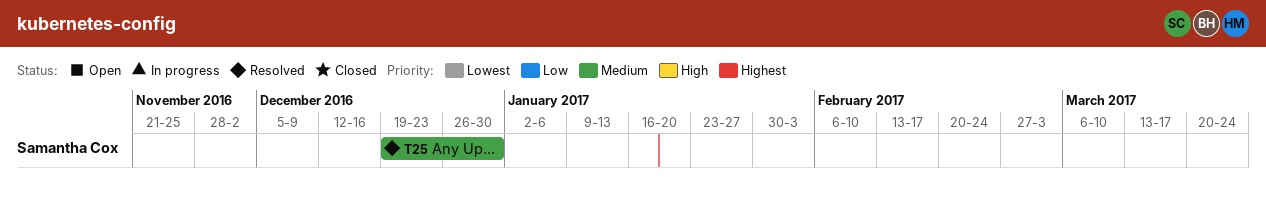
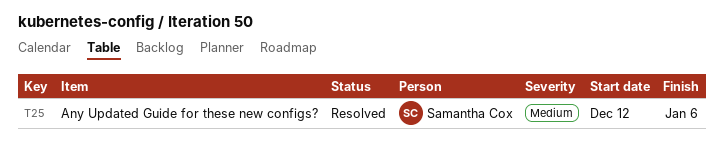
T25, start: Dec 19 -> Dec 12
T25, due: Dec 30 -> Jan 6

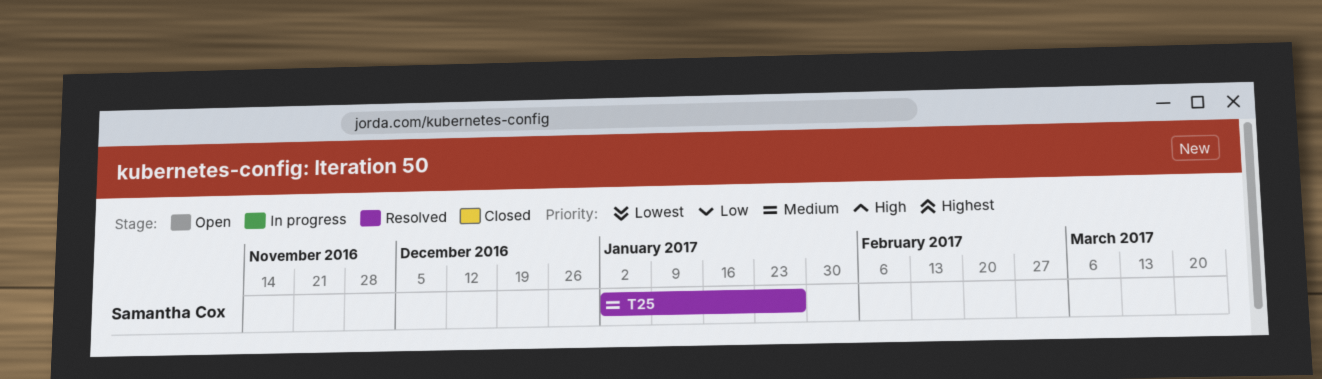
T25, start: Dec 12 -> Jan 2
T25, due: Jan 6 -> Jan 27

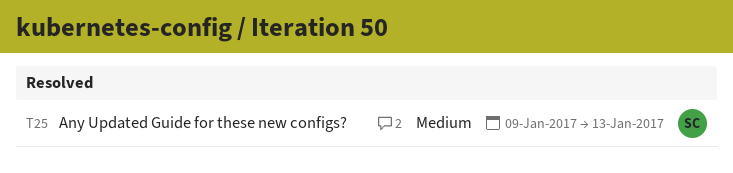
T25, start: Jan 2 -> Jan 9
T25, due: Jan 27 -> Jan 13

